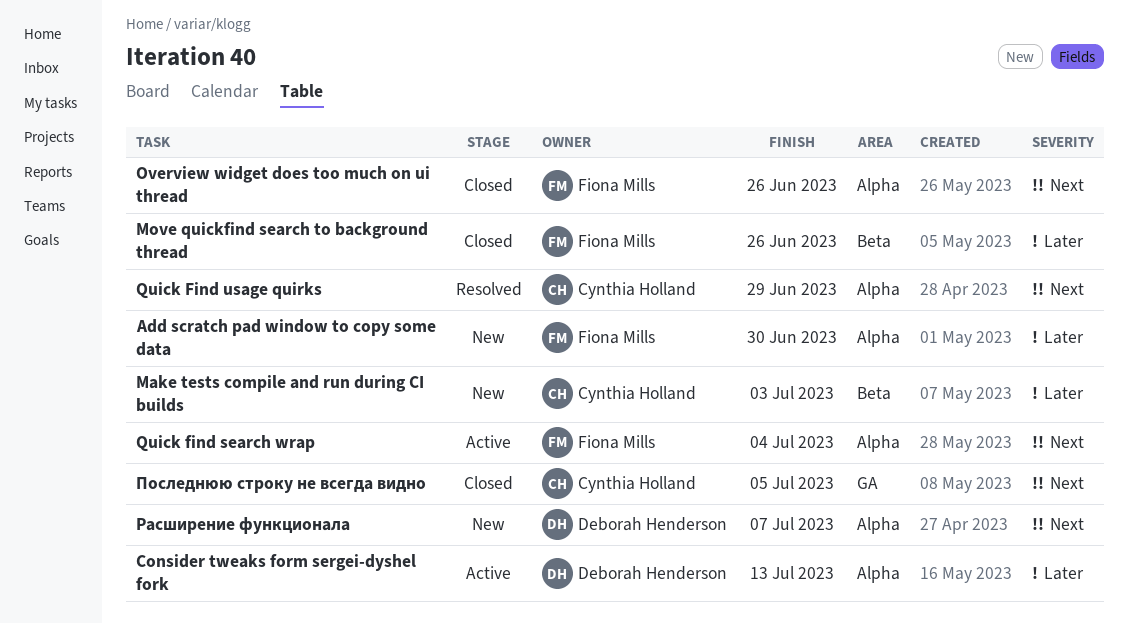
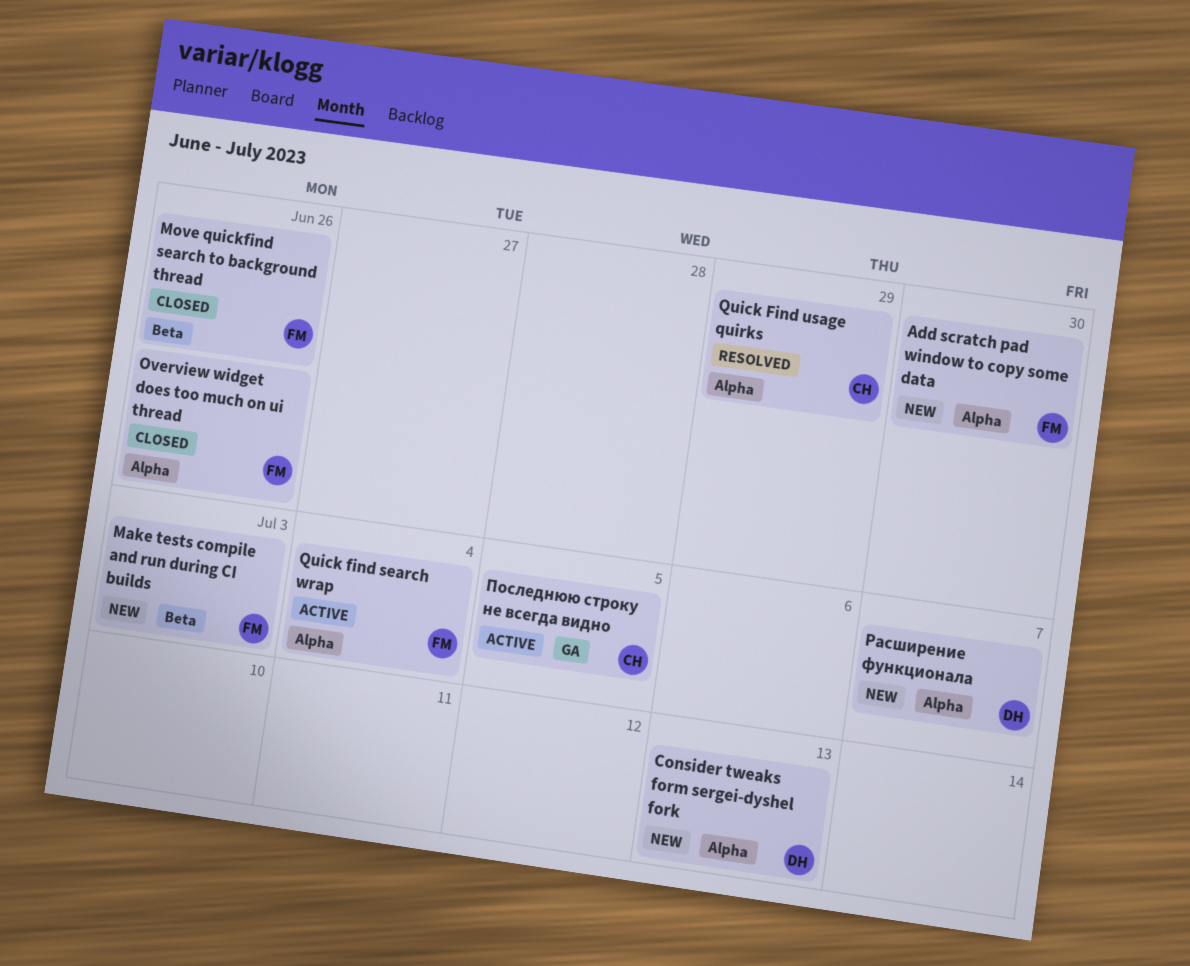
Consider tweaks form sergei-dyshel fork, status: Active -> New
Make tests compile and run during CI builds, owner: Cynthia Holland -> Fiona Mills
Последнюю строку не всегда видно, status: Closed -> Active

